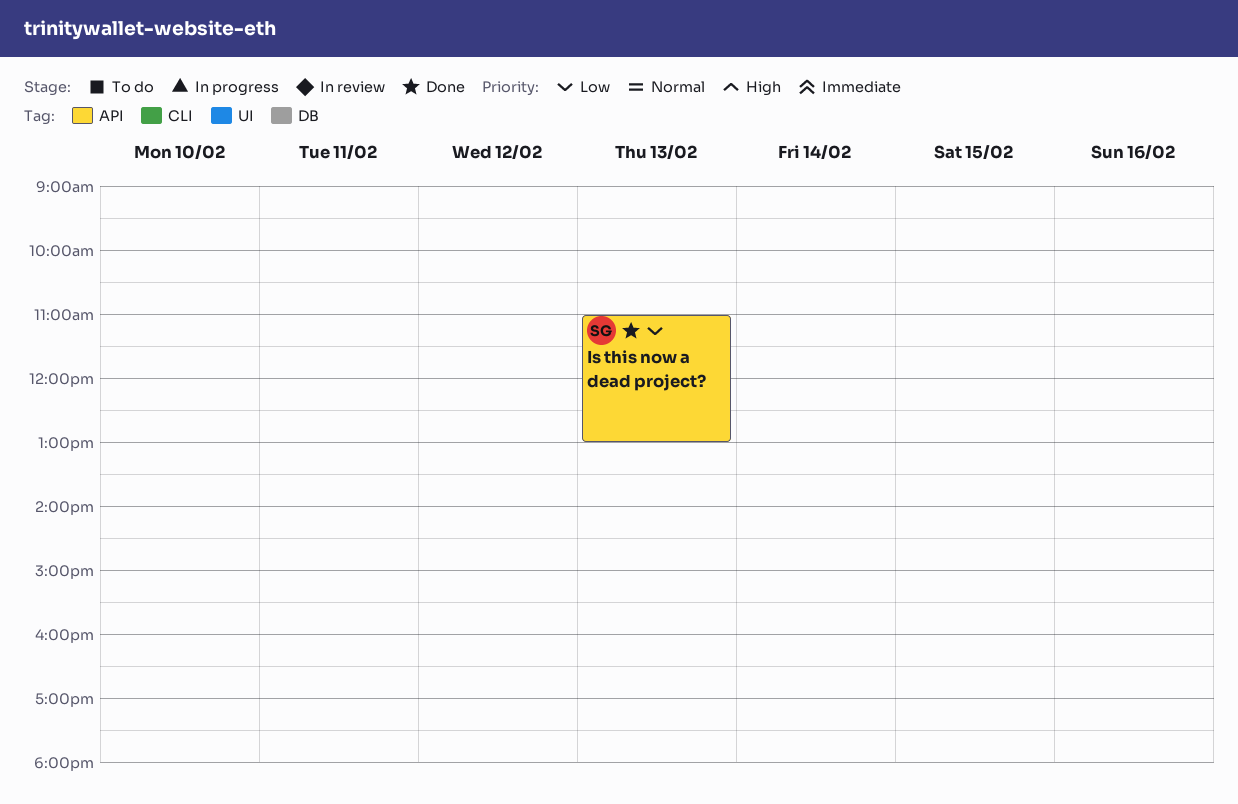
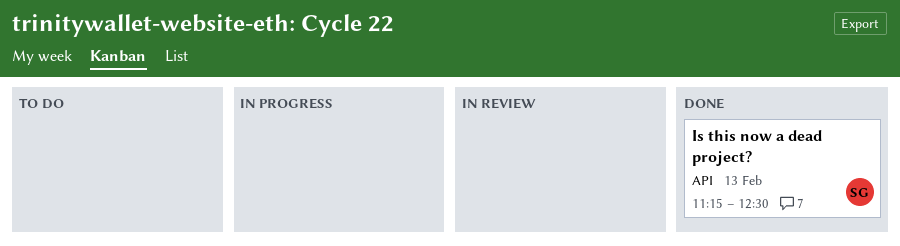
Is this now a dead project?, begins: 11:00 -> 11:15
Is this now a dead project?, ends: 13:00 -> 12:30

